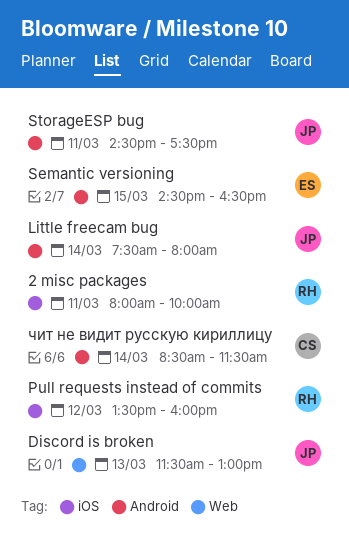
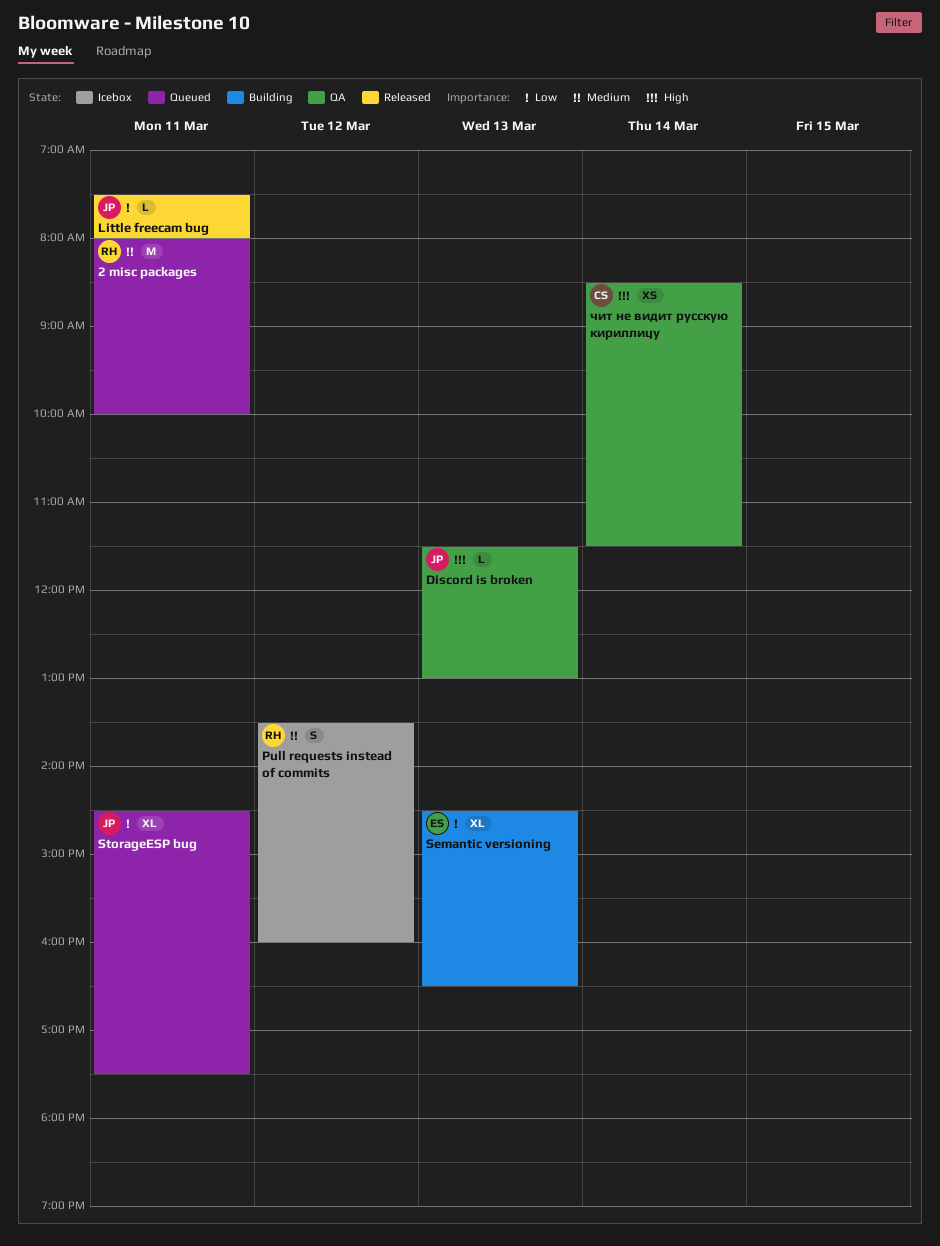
Little freecam bug, day: Mar 14 -> Mar 11
Semantic versioning, day: Mar 15 -> Mar 13

